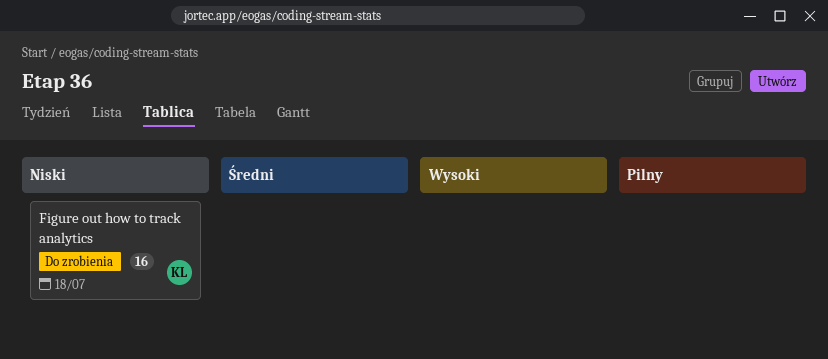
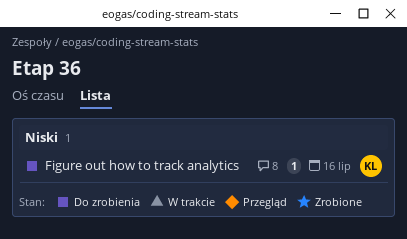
Figure out how to track analytics, estimate: 16 -> 1
Figure out how to track analytics, due: Jul 18 -> Jul 16

